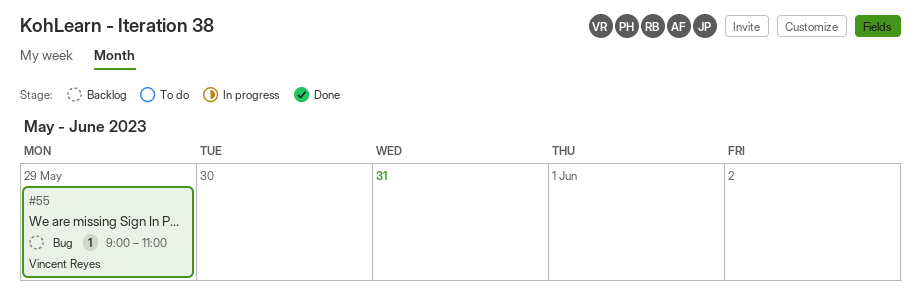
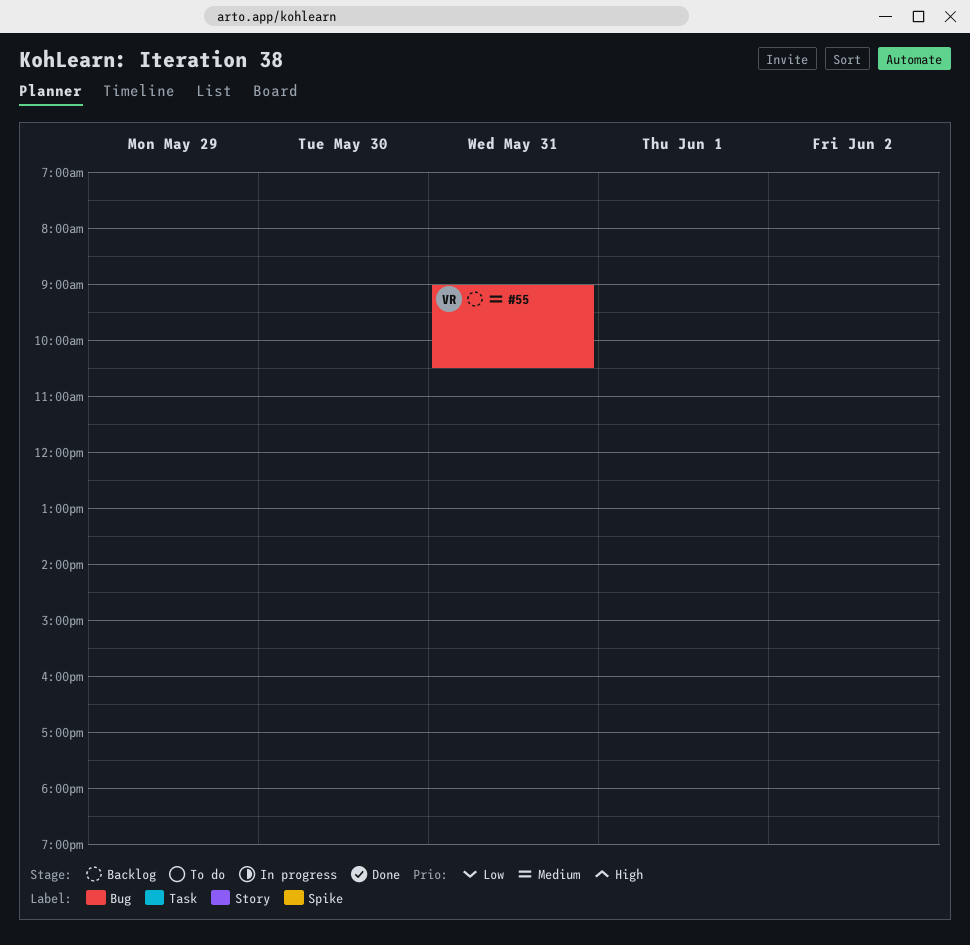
#55, day: May 29 -> May 31
#55, ends: 11:00 -> 10:30

